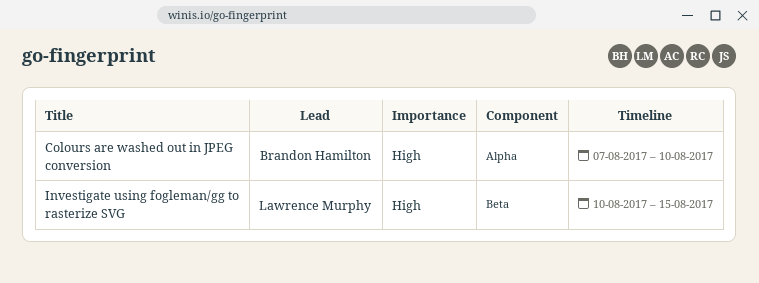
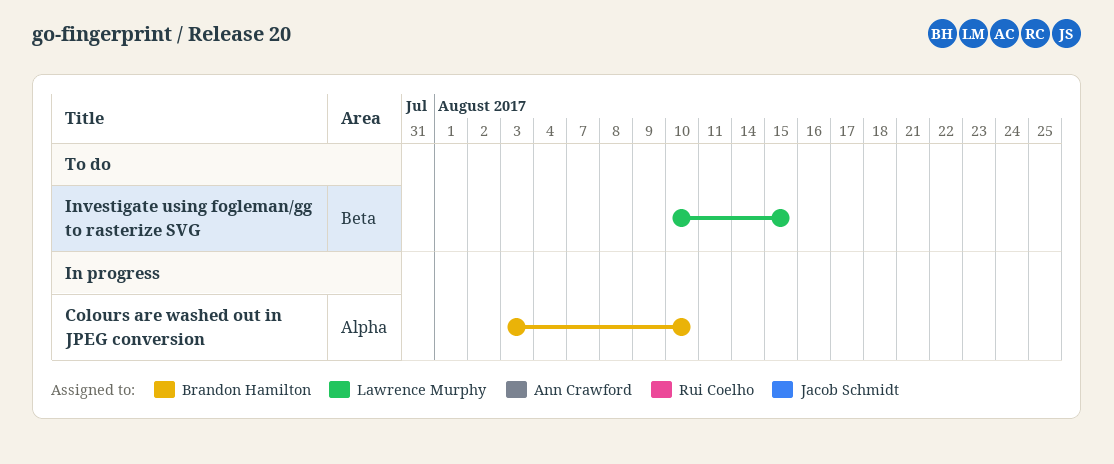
Colours are washed out in JPEG conversion, start: Aug 7 -> Aug 3

